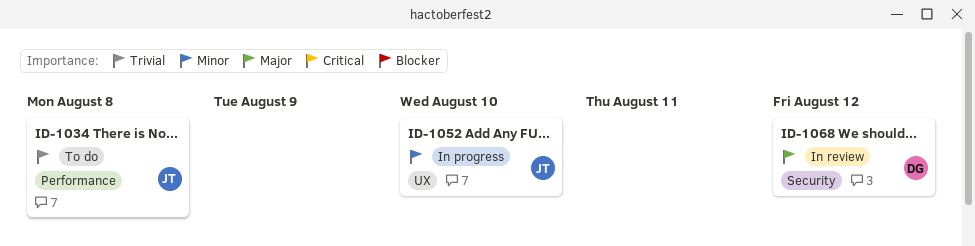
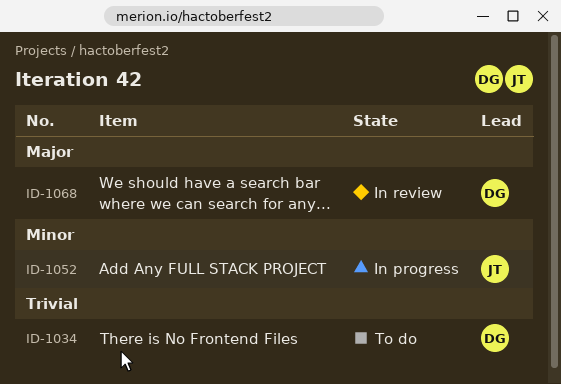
ID-1034, owner: JT -> DG

